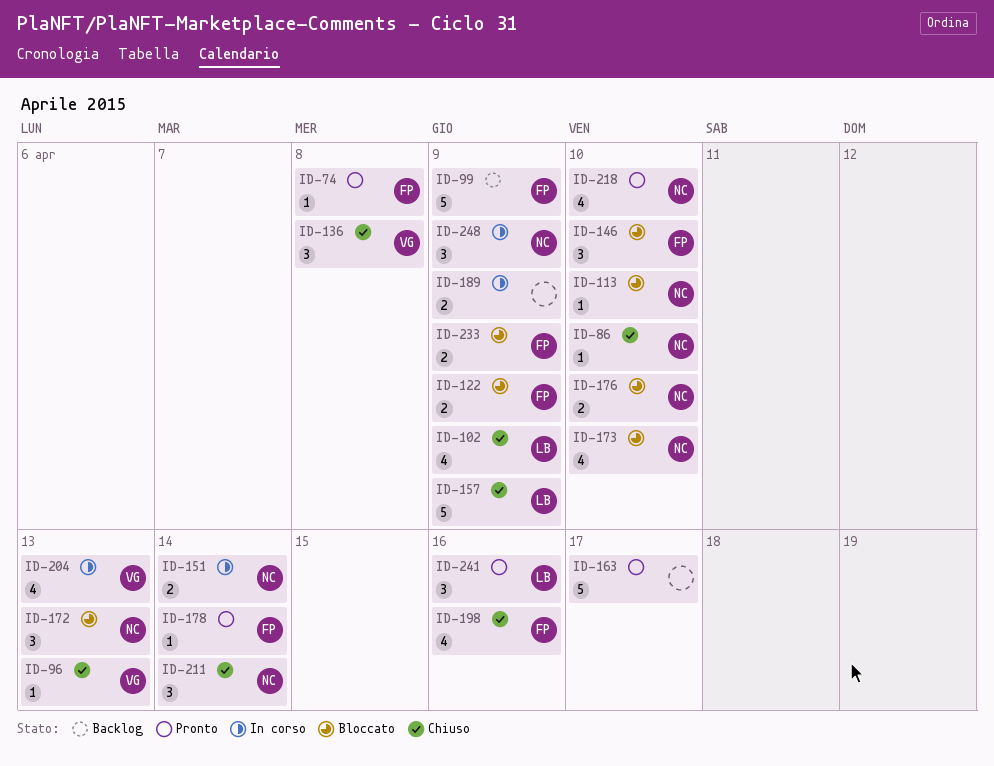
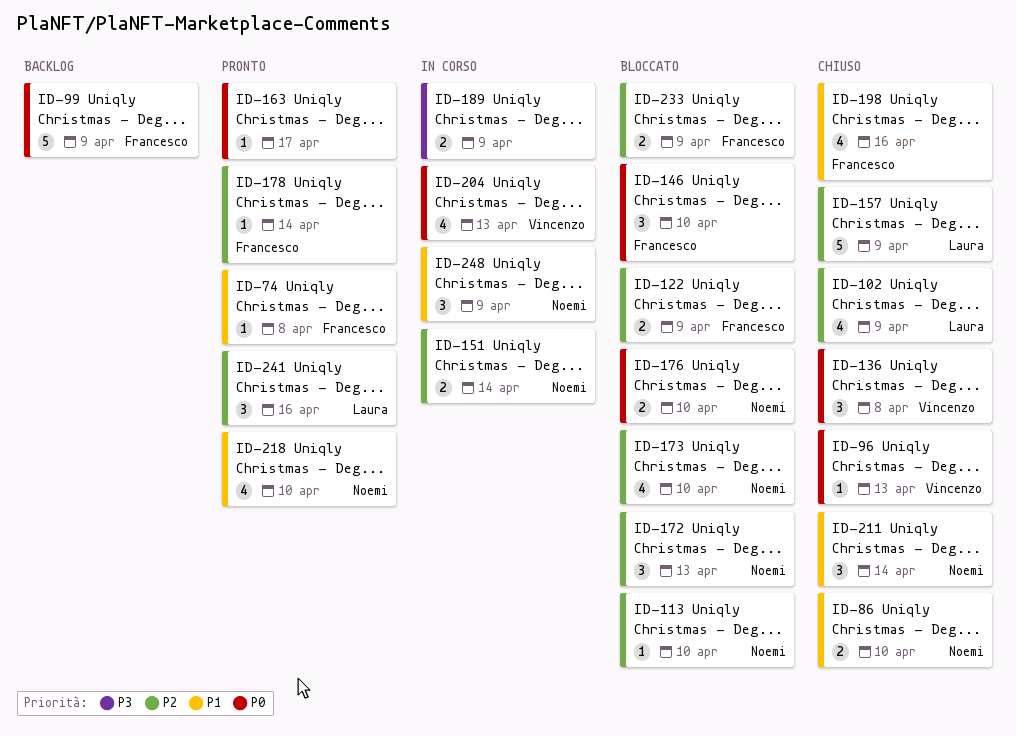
ID-86, estimate: 1 -> 2
ID-163, estimate: 5 -> 1

